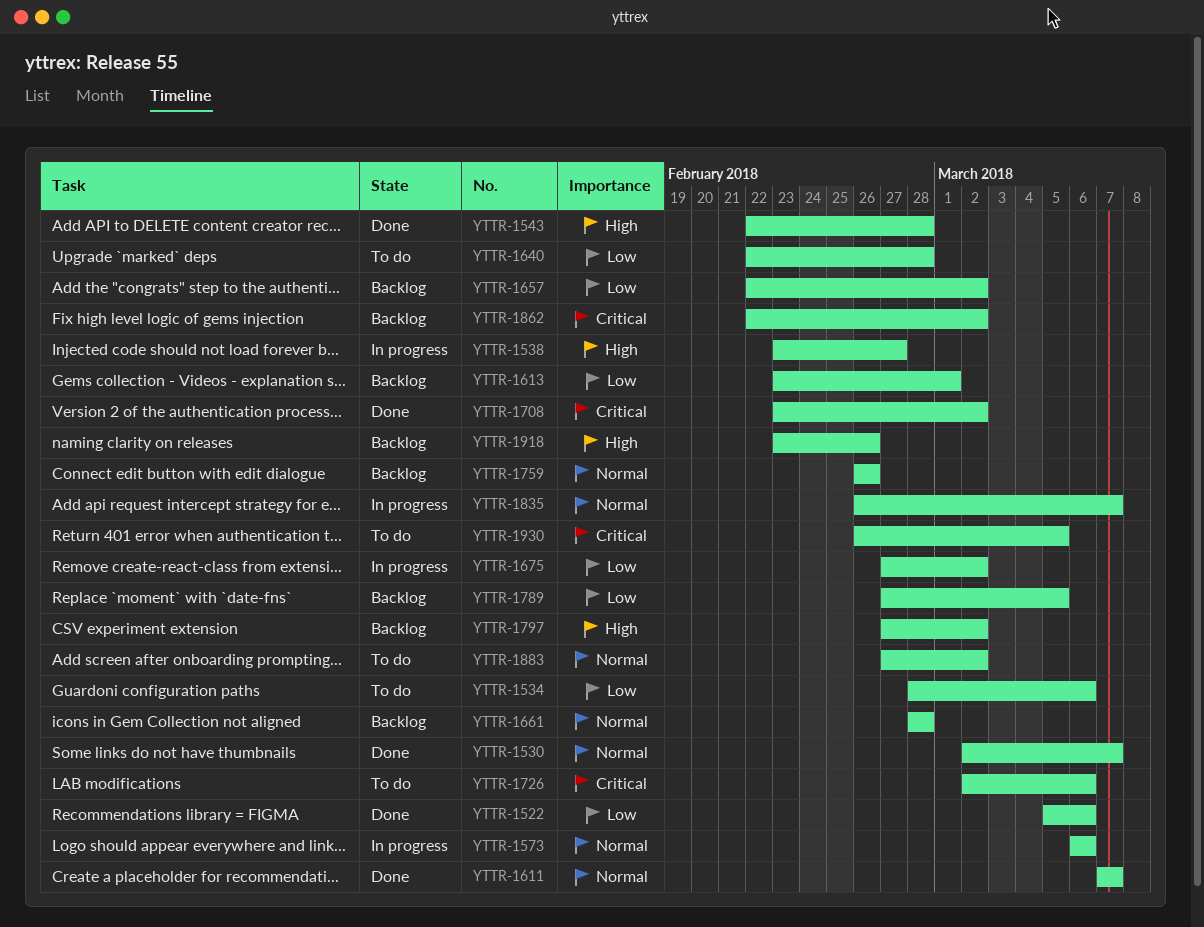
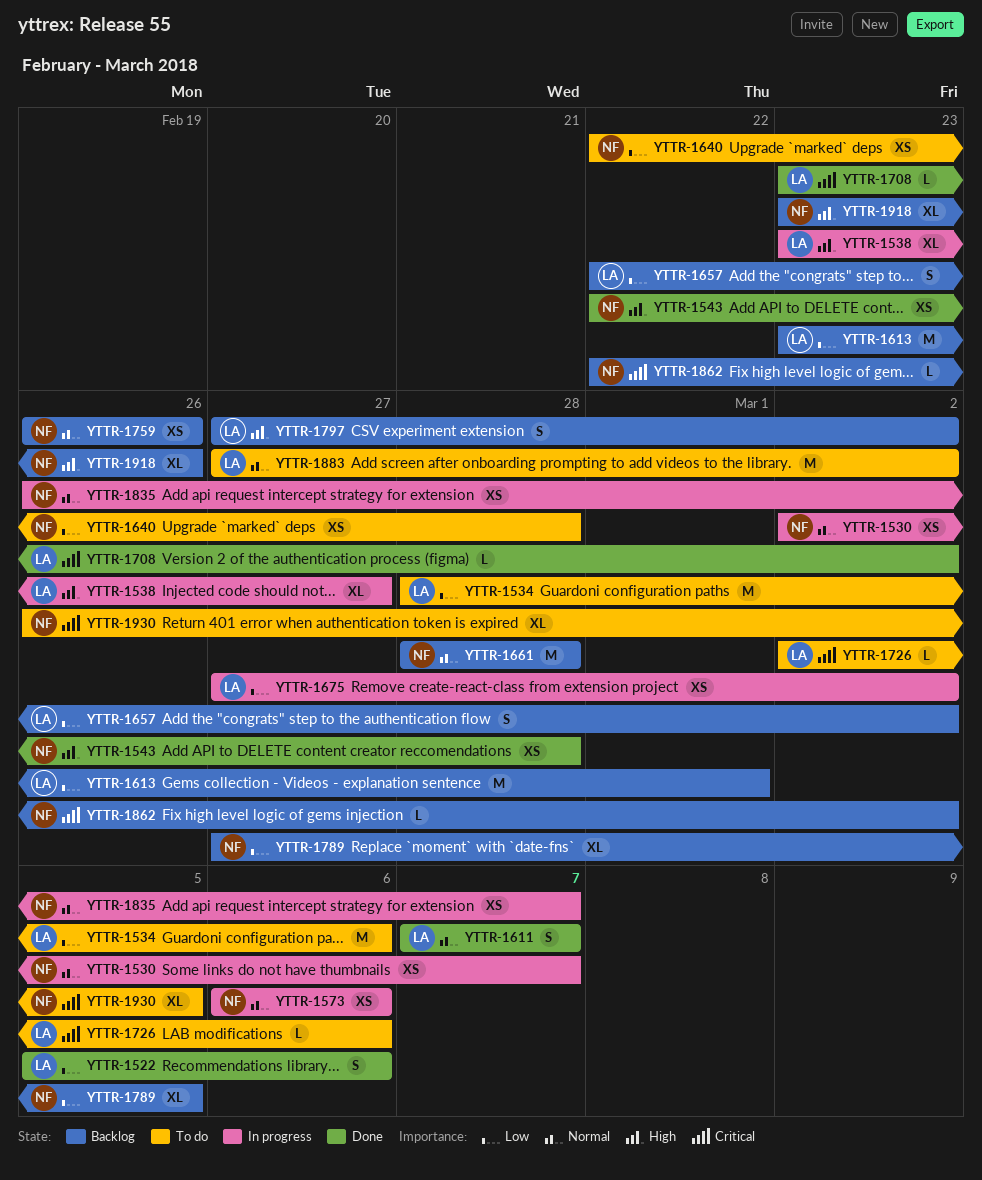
YTTR-1530, status: Done -> In progress

